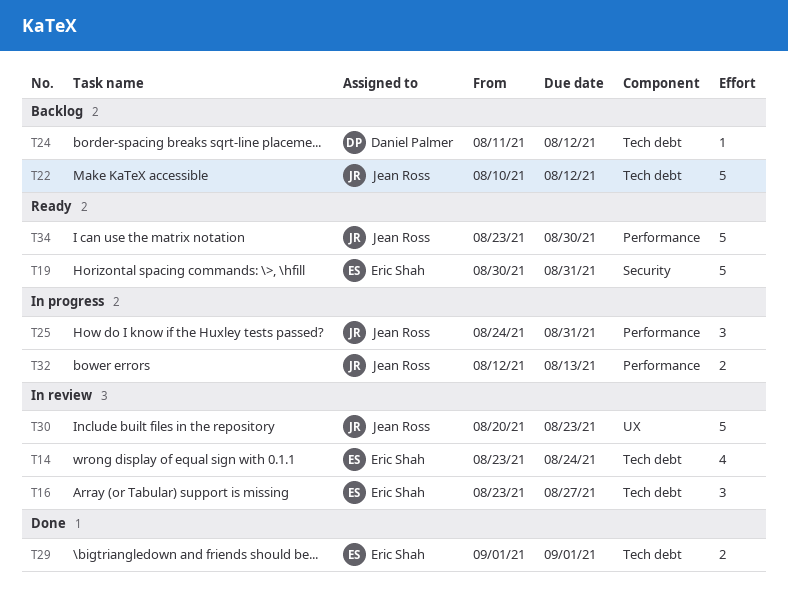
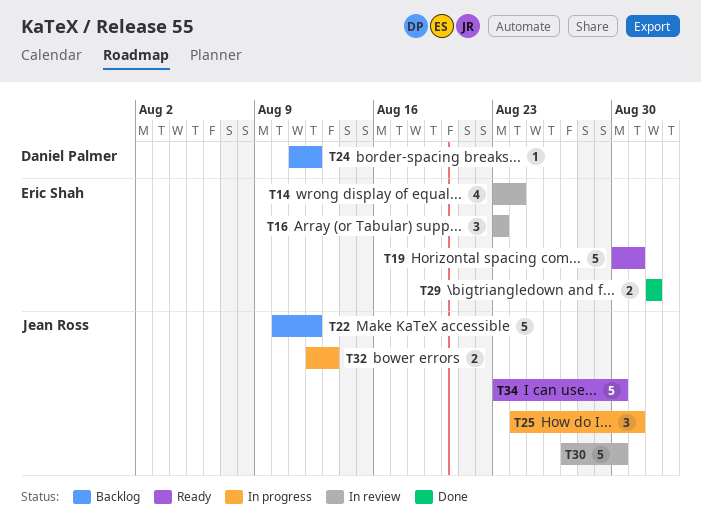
T16, due: Aug 27 -> Aug 23
T30, start: Aug 20 -> Aug 27
T30, due: Aug 23 -> Aug 30

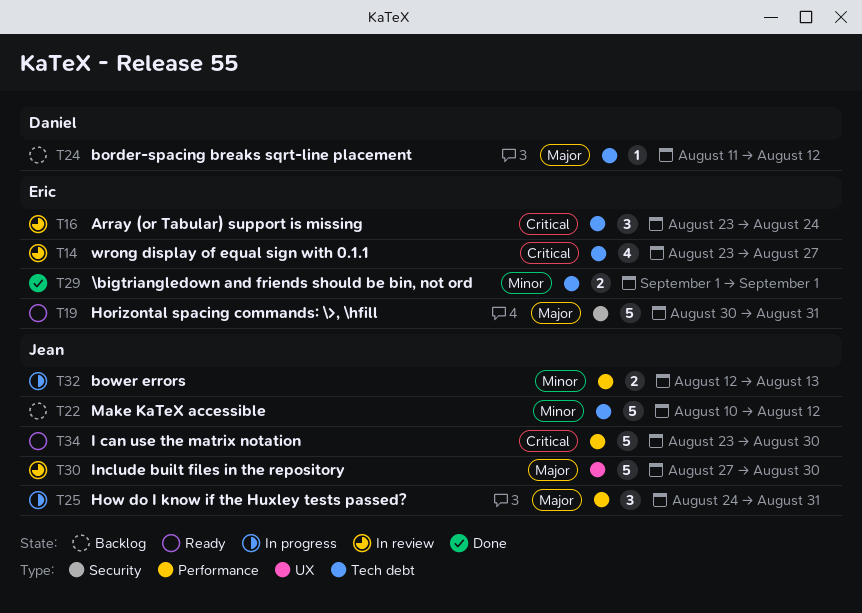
T14, due: Aug 24 -> Aug 27
T16, due: Aug 23 -> Aug 24

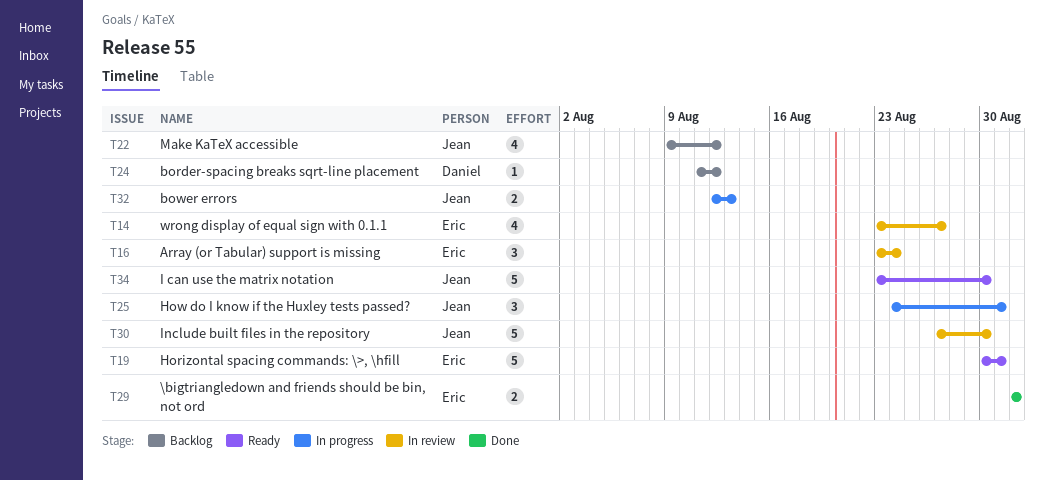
T22, estimate: 5 -> 4
T22, start: Aug 10 -> Aug 9

